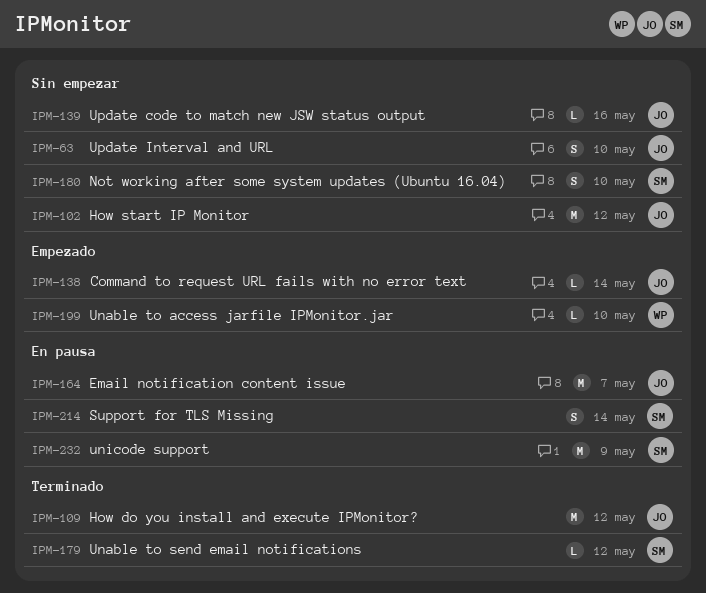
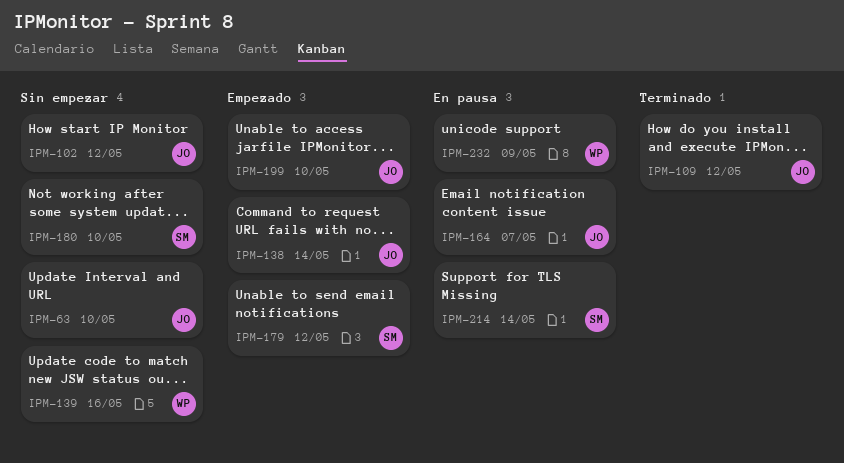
IPM-139, owner: JO -> WP
IPM-179, status: Terminado -> Empezado
IPM-199, owner: WP -> JO
IPM-232, owner: SM -> WP

